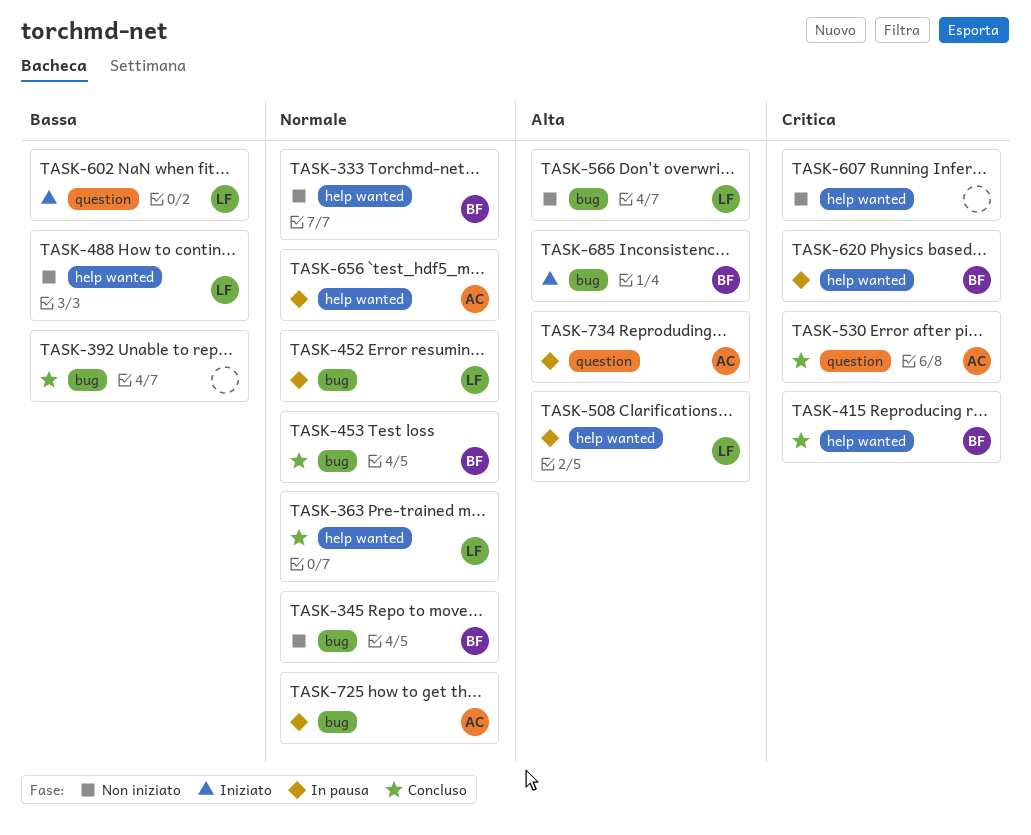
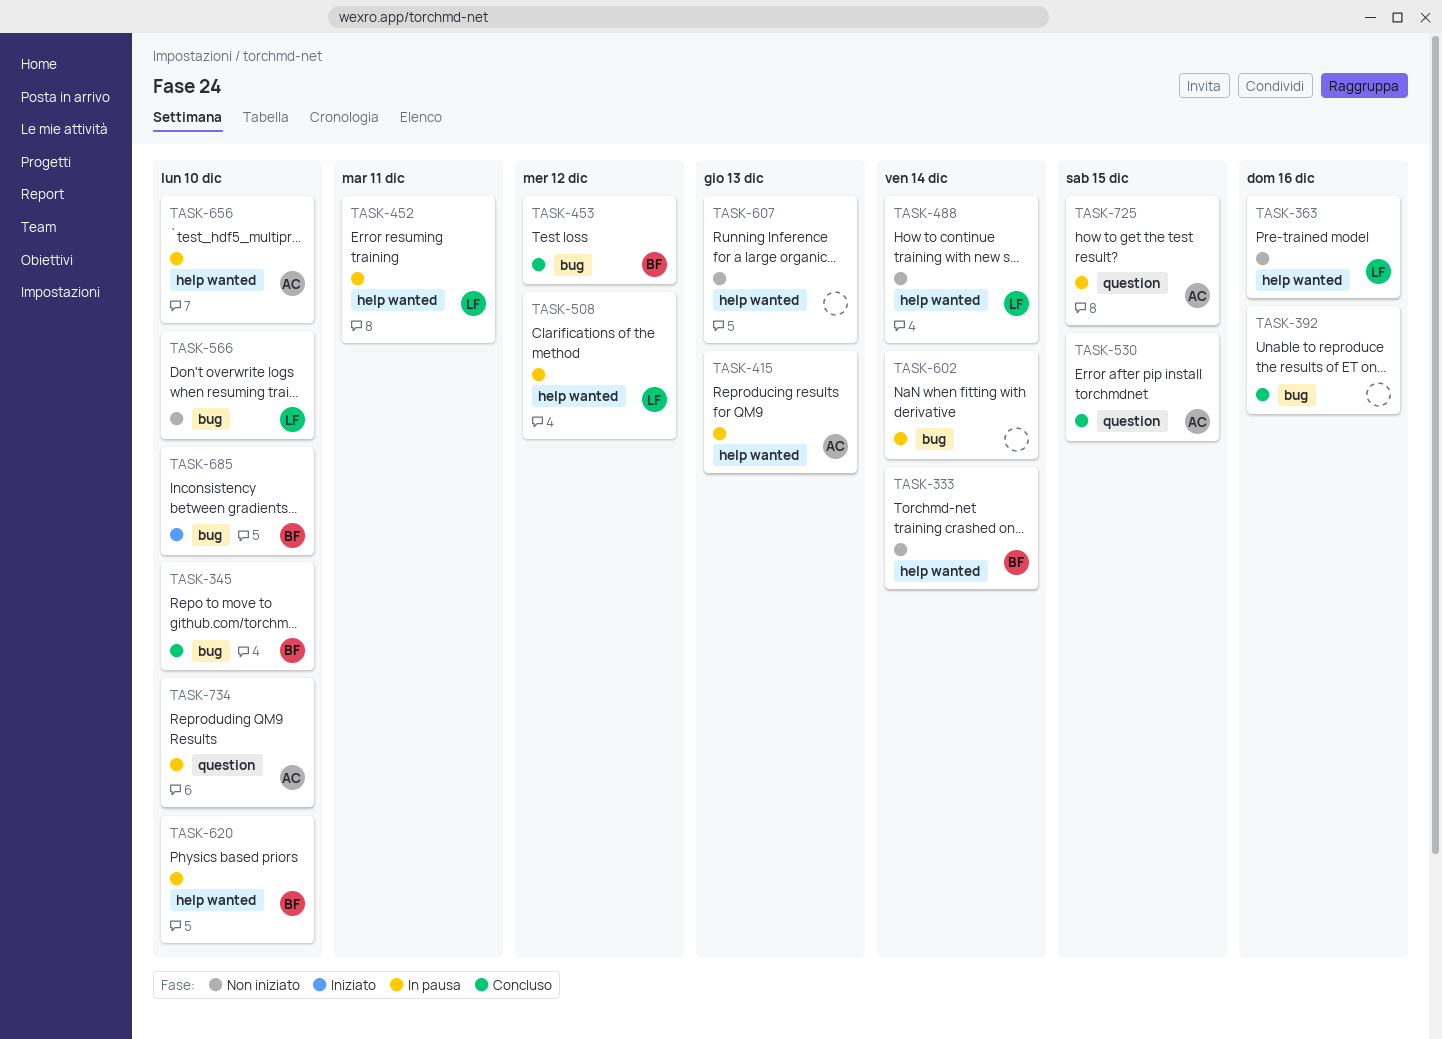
TASK-345, status: Non iniziato -> Concluso
TASK-363, status: Concluso -> Non iniziato
TASK-415, status: Concluso -> In pausa
TASK-415, owner: BF -> AC
TASK-452, label: bug -> help wanted
TASK-602, status: Iniziato -> In pausa
TASK-602, owner: LF -> none
TASK-602, label: question -> bug
TASK-725, label: bug -> question

